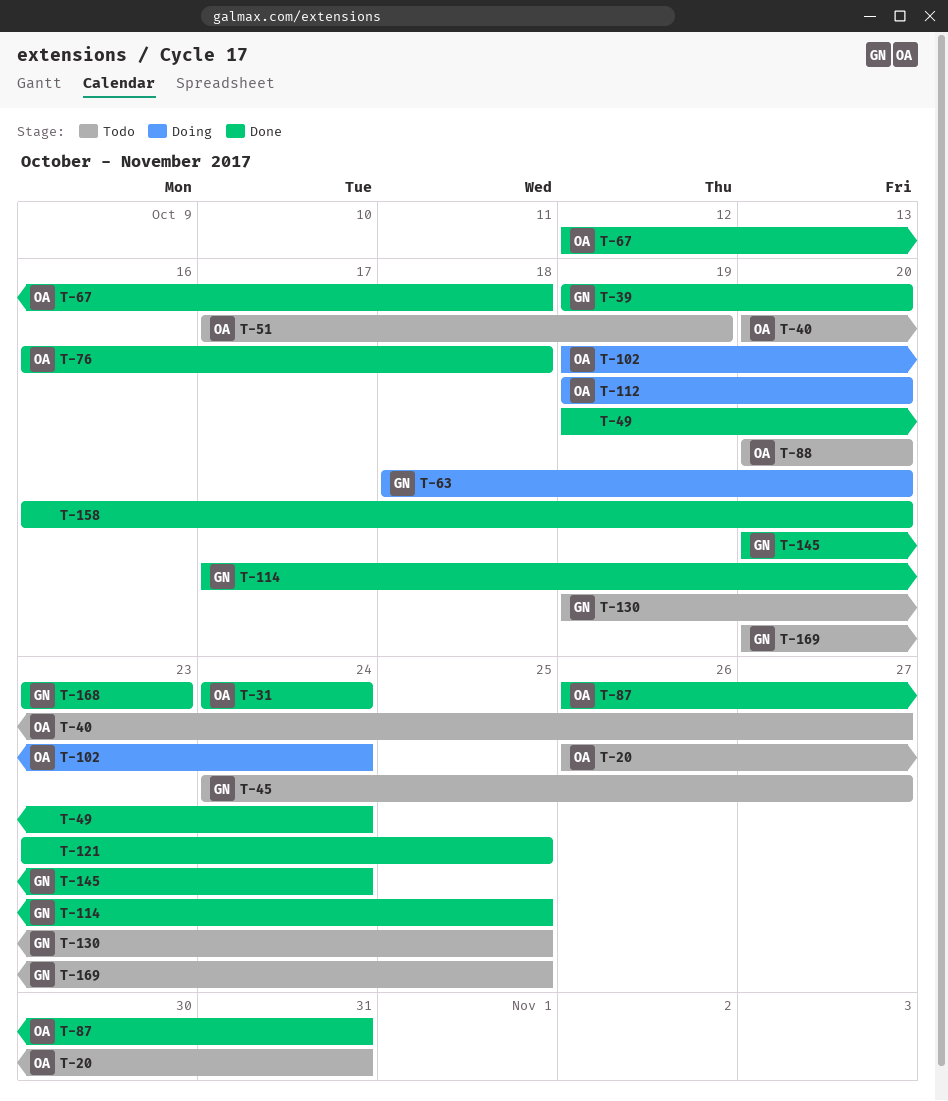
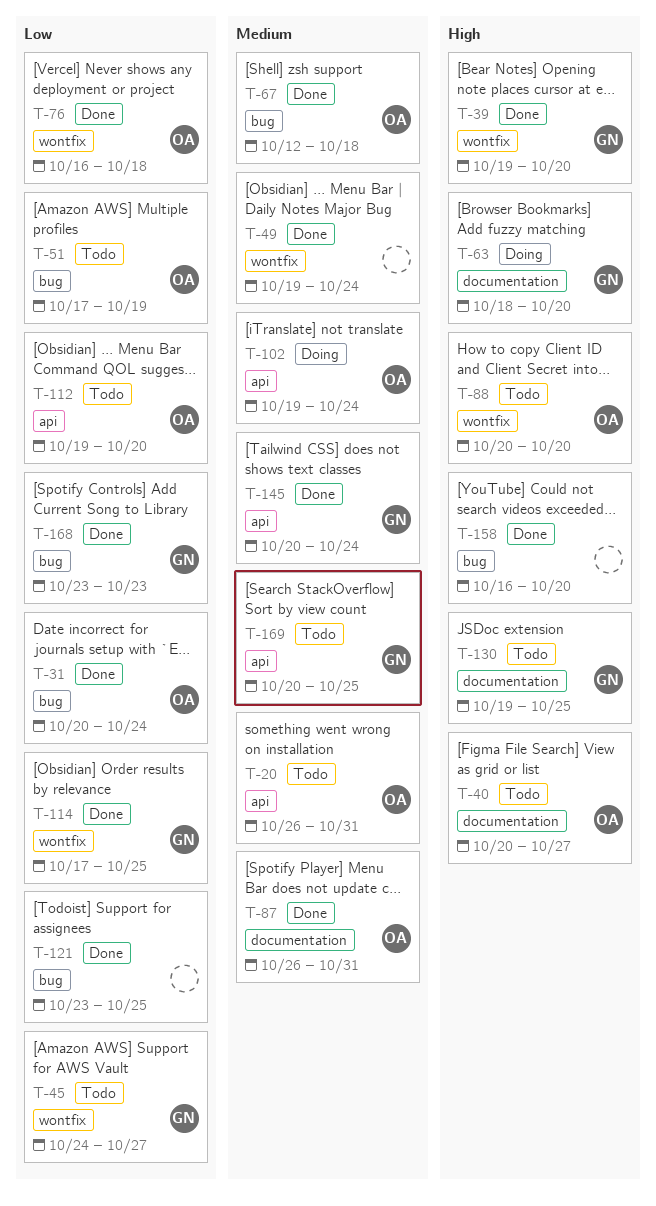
T-31, start: Oct 24 -> Oct 20
T-112, status: Doing -> Todo

